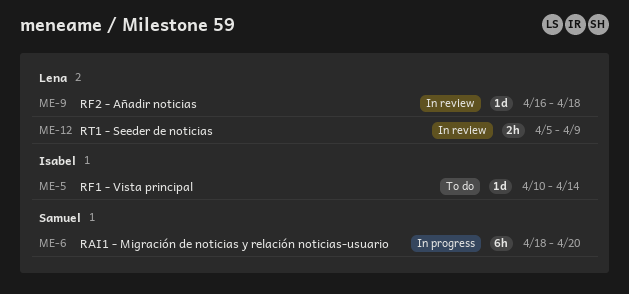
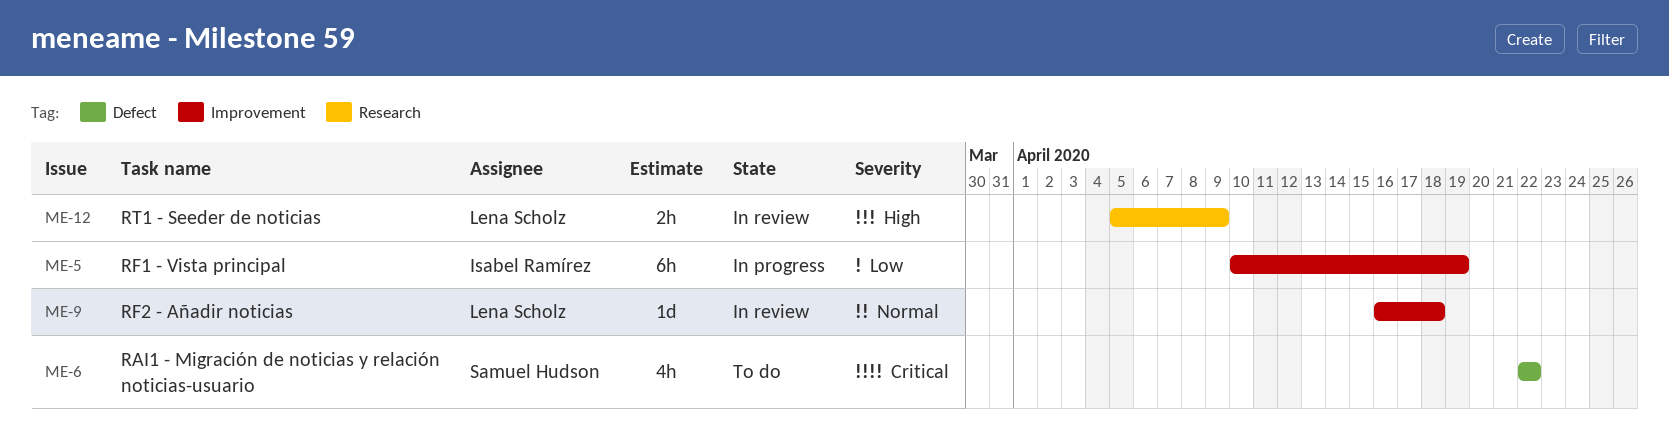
ME-5, status: To do -> In progress
ME-5, estimate: 1d -> 6h
ME-5, due: Apr 14 -> Apr 19
ME-6, status: In progress -> To do
ME-6, estimate: 6h -> 4h
ME-6, start: Apr 18 -> Apr 22
ME-6, due: Apr 20 -> Apr 22

